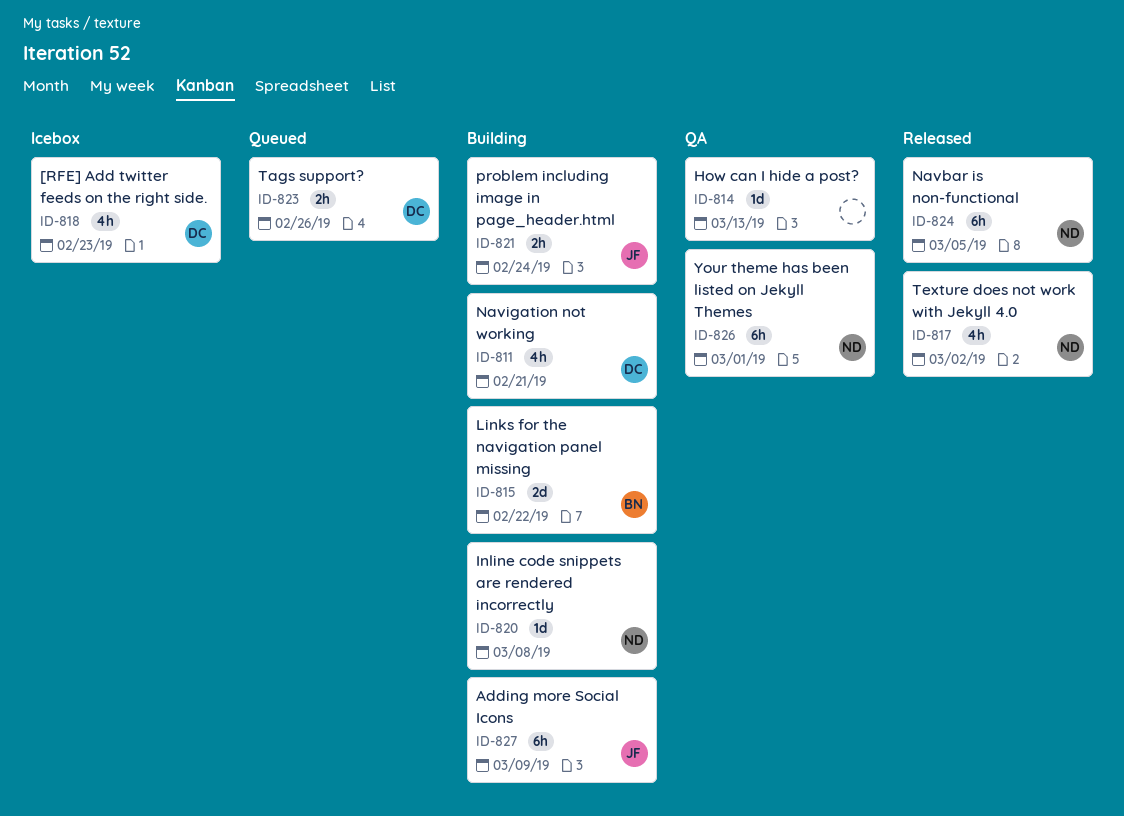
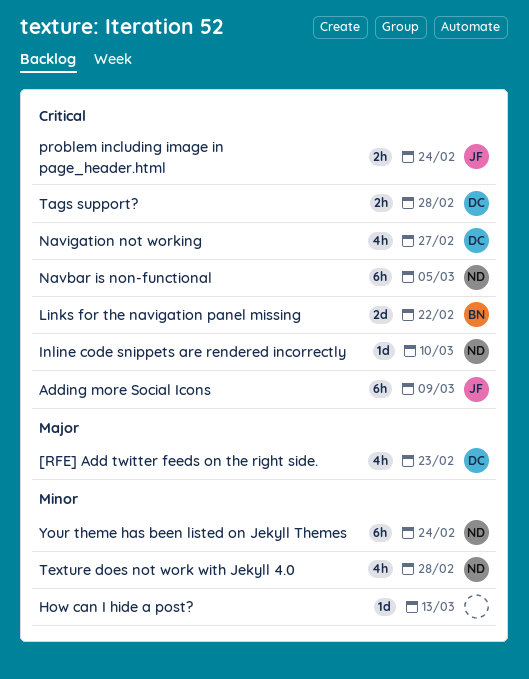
Inline code snippets are rendered incorrectly, due: Mar 8 -> Mar 10
Navigation not working, due: Feb 21 -> Feb 27
Tags support?, due: Feb 26 -> Feb 28
Texture does not work with Jekyll 4.0, due: Mar 2 -> Feb 28
Your theme has been listed on Jekyll Themes, due: Mar 1 -> Feb 24

